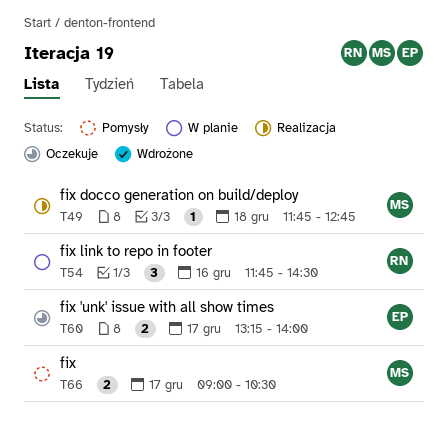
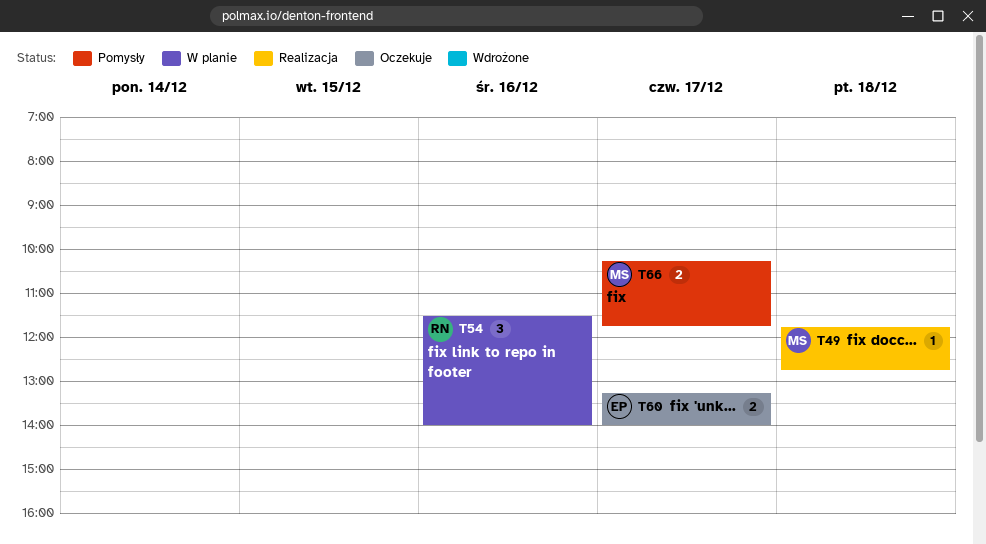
T54, begins: 11:45 -> 11:30
T54, ends: 14:30 -> 14:00
T66, begins: 09:00 -> 10:15
T66, ends: 10:30 -> 11:45

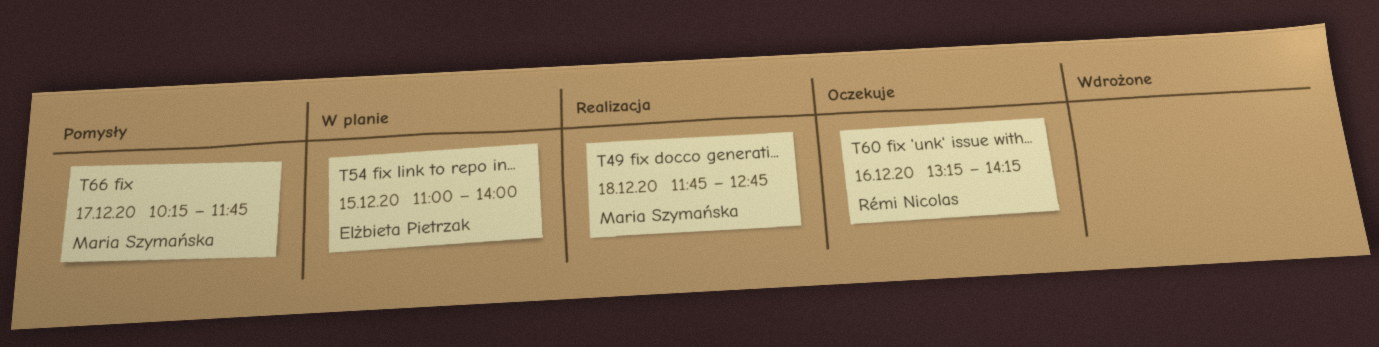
T54, owner: Rémi Nicolas -> Elżbieta Pietrzak
T54, day: Dec 16 -> Dec 15
T54, begins: 11:30 -> 11:00
T60, owner: Elżbieta Pietrzak -> Rémi Nicolas
T60, day: Dec 17 -> Dec 16
T60, ends: 14:00 -> 14:15

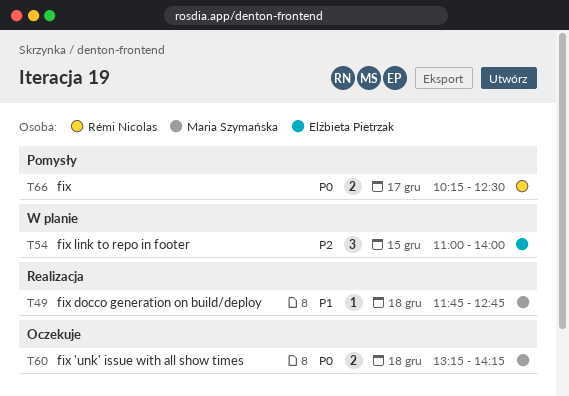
T60, owner: Rémi Nicolas -> Maria Szymańska
T60, day: Dec 16 -> Dec 18
T66, owner: Maria Szymańska -> Rémi Nicolas
T66, ends: 11:45 -> 12:30

